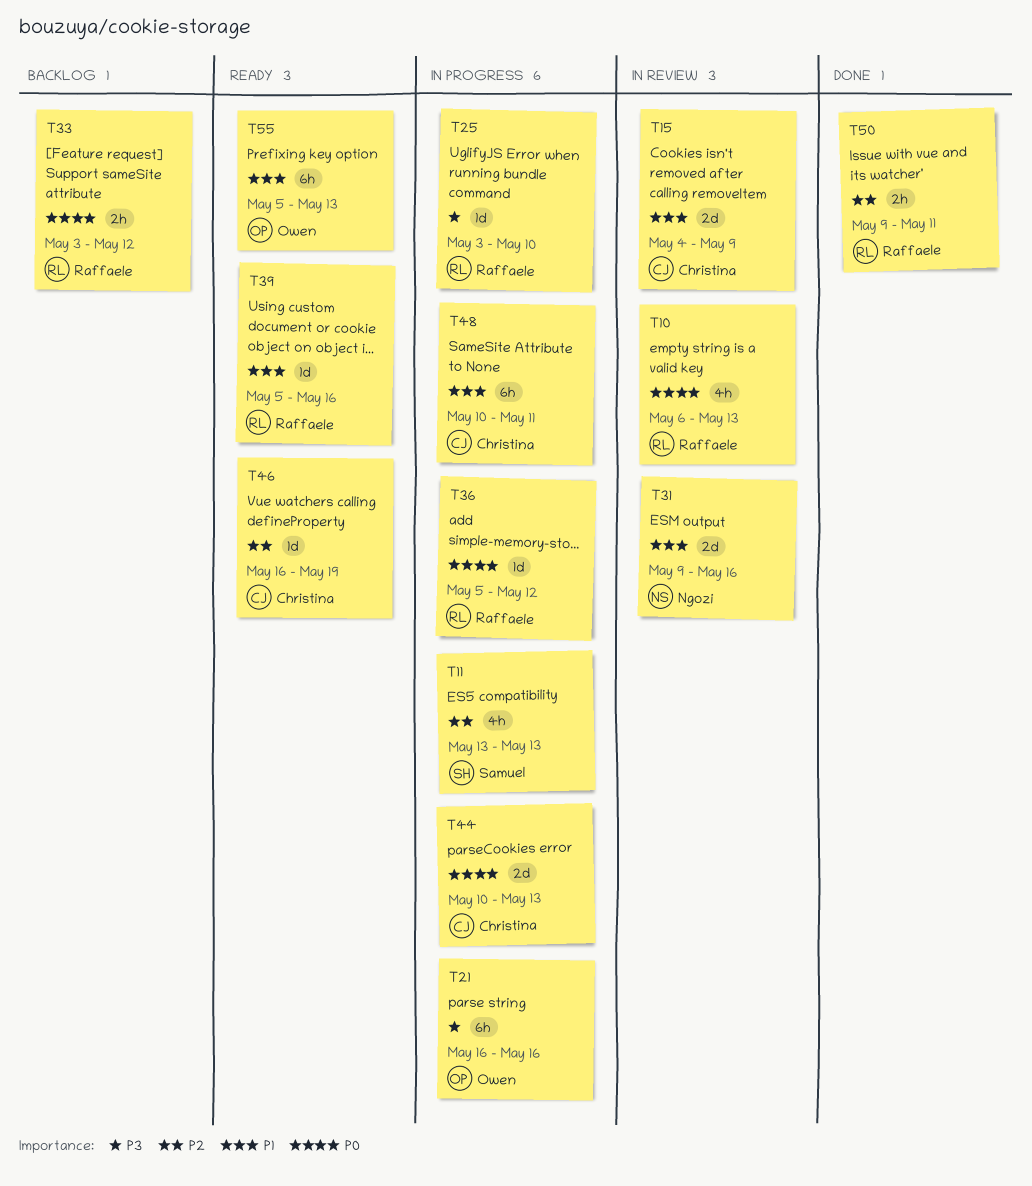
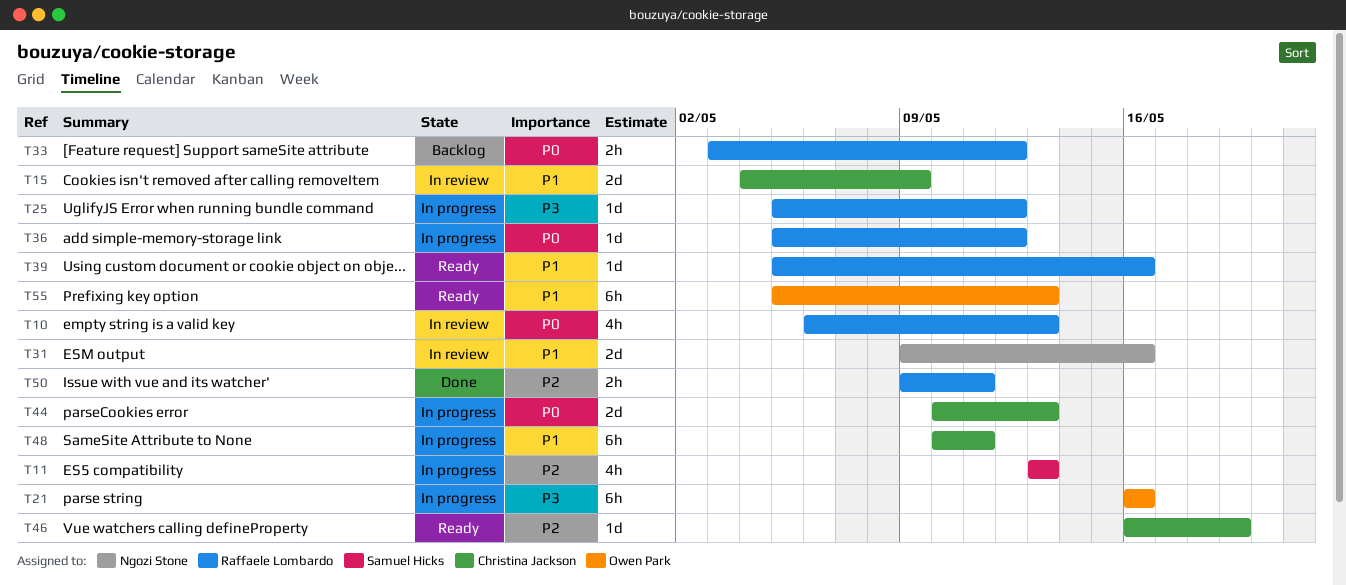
T25, start: May 3 -> May 5
T25, due: May 10 -> May 12

